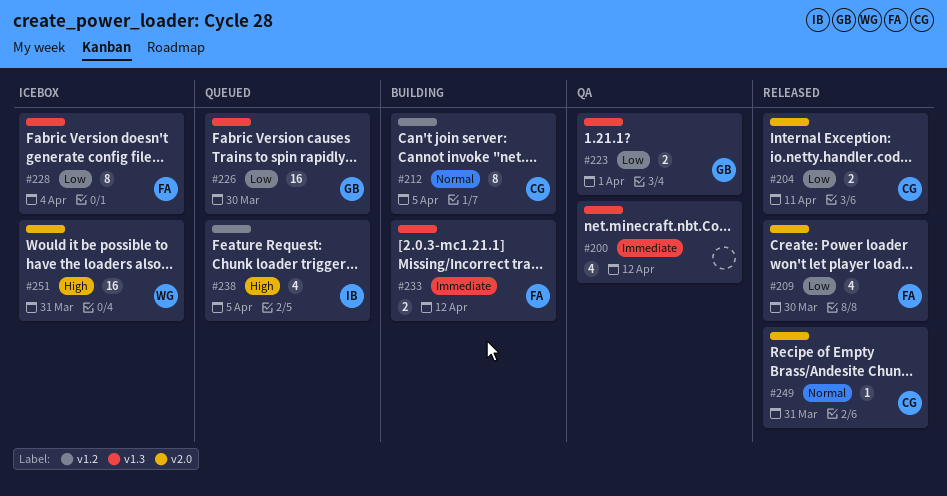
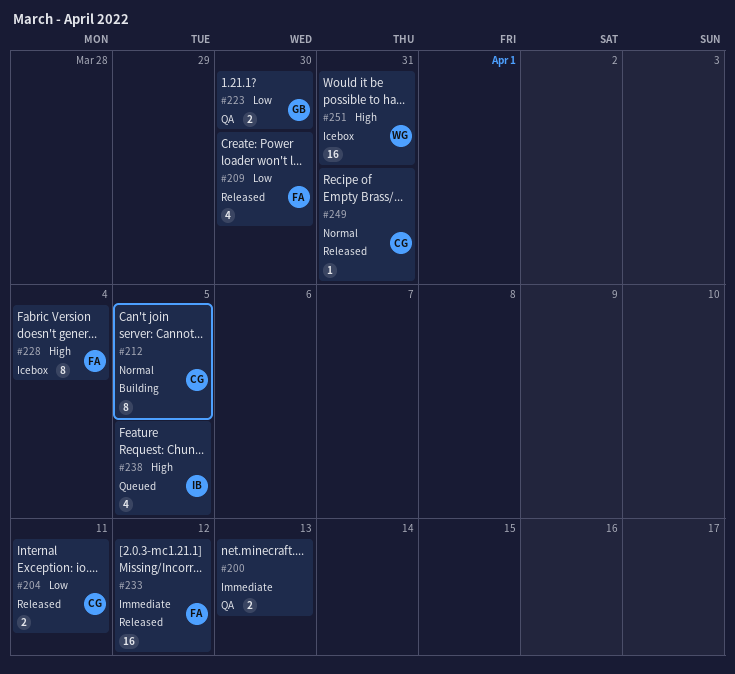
#200, estimate: 4 -> 2
#200, due: Apr 12 -> Apr 13
#223, due: Apr 1 -> Mar 30
#226: present -> none
#228, priority: Low -> High
#233, status: Building -> Released
#233, estimate: 2 -> 16

